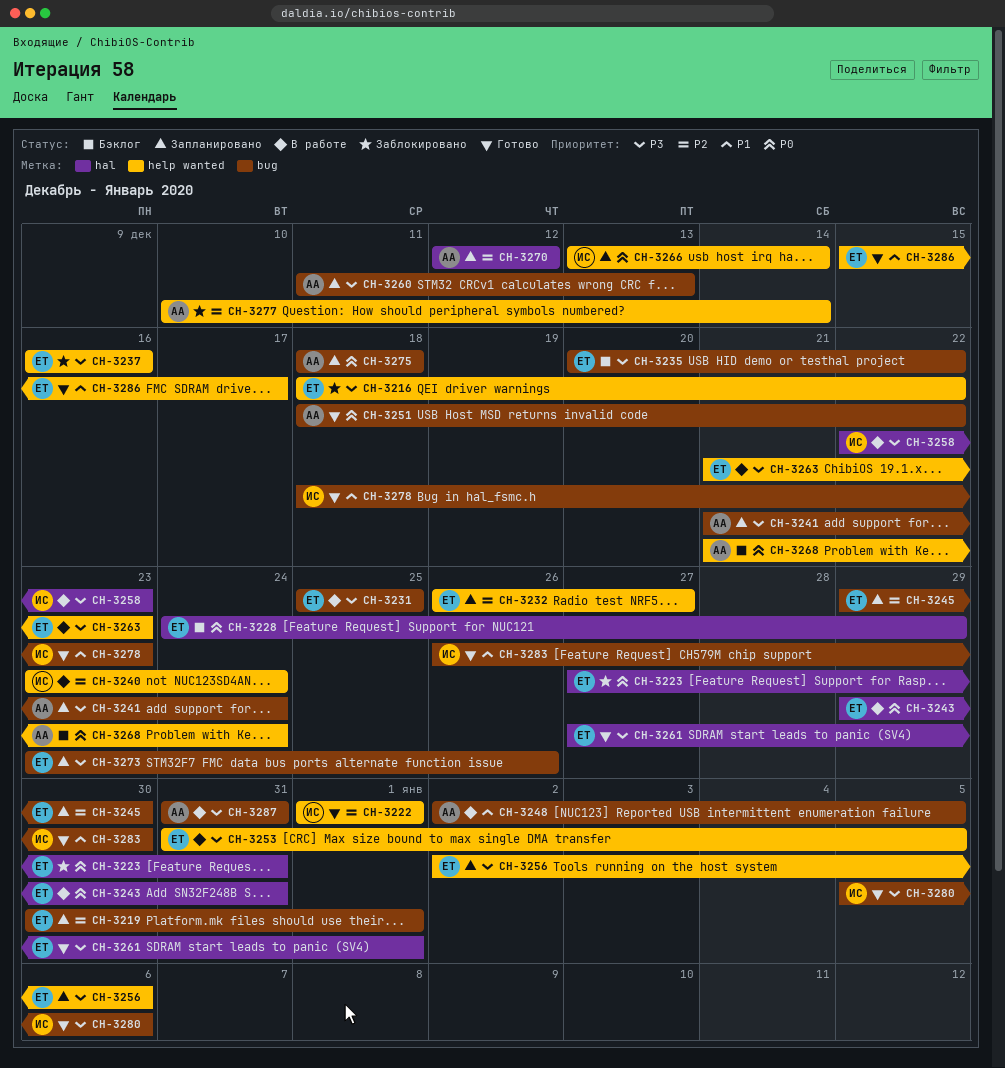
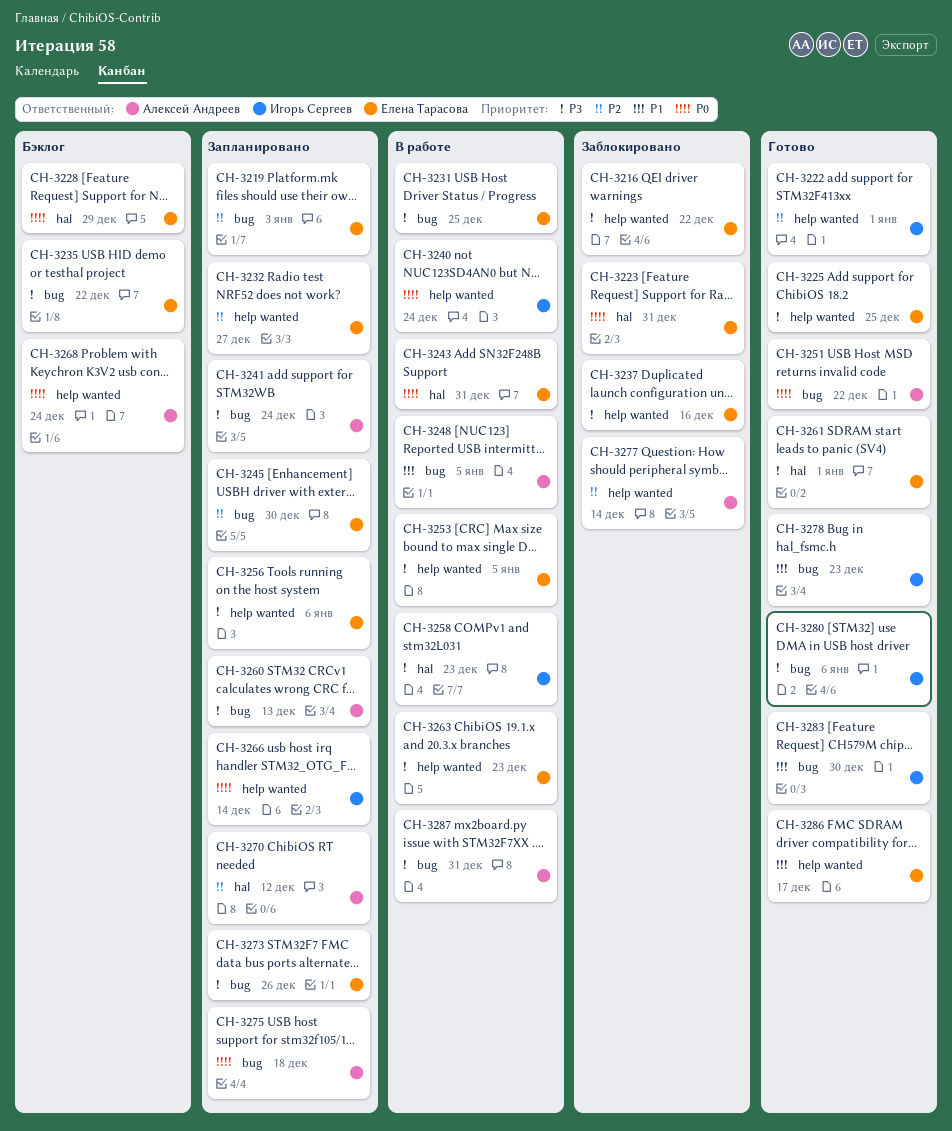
CH-3219, due: Jan 1 -> Jan 3
CH-3225: none -> present
CH-3240, priority: P2 -> P0

